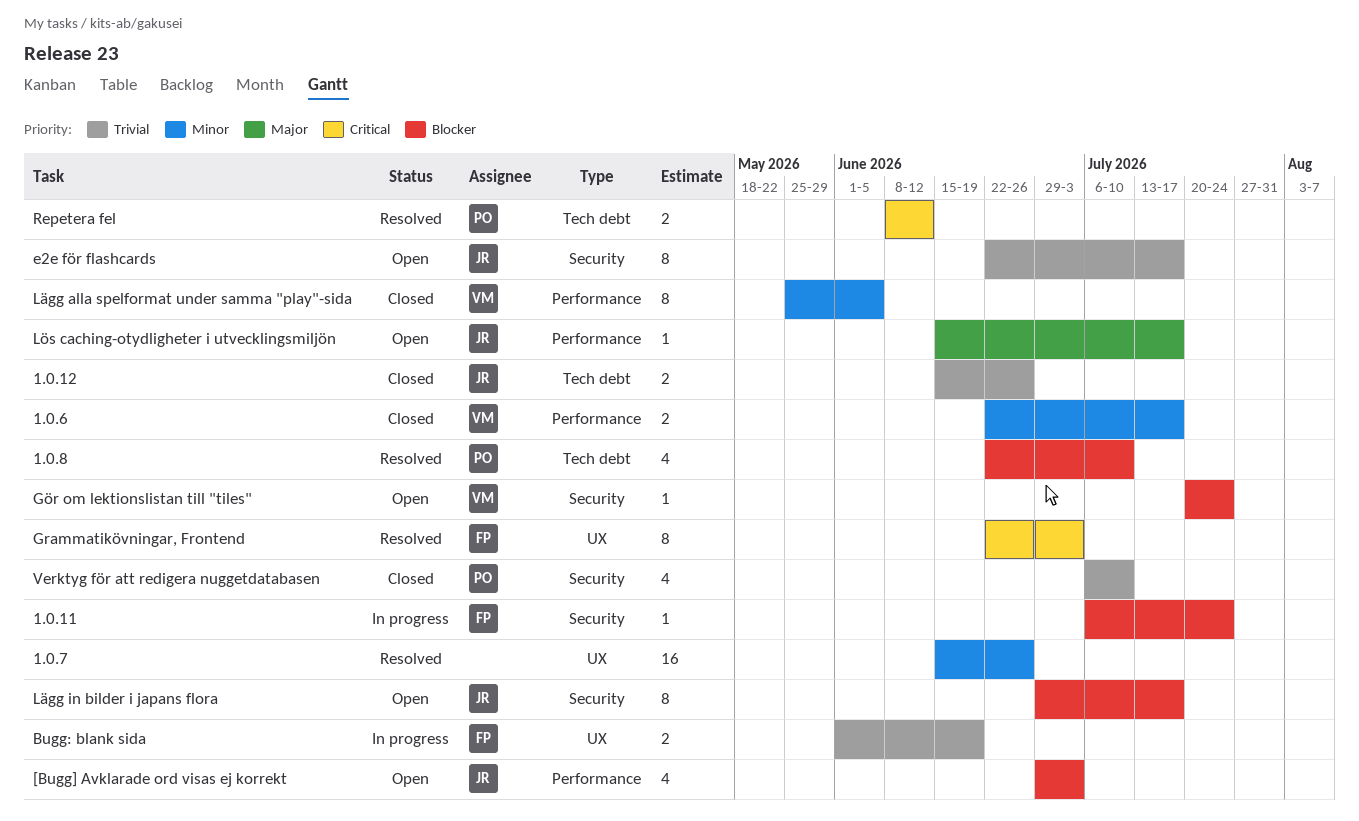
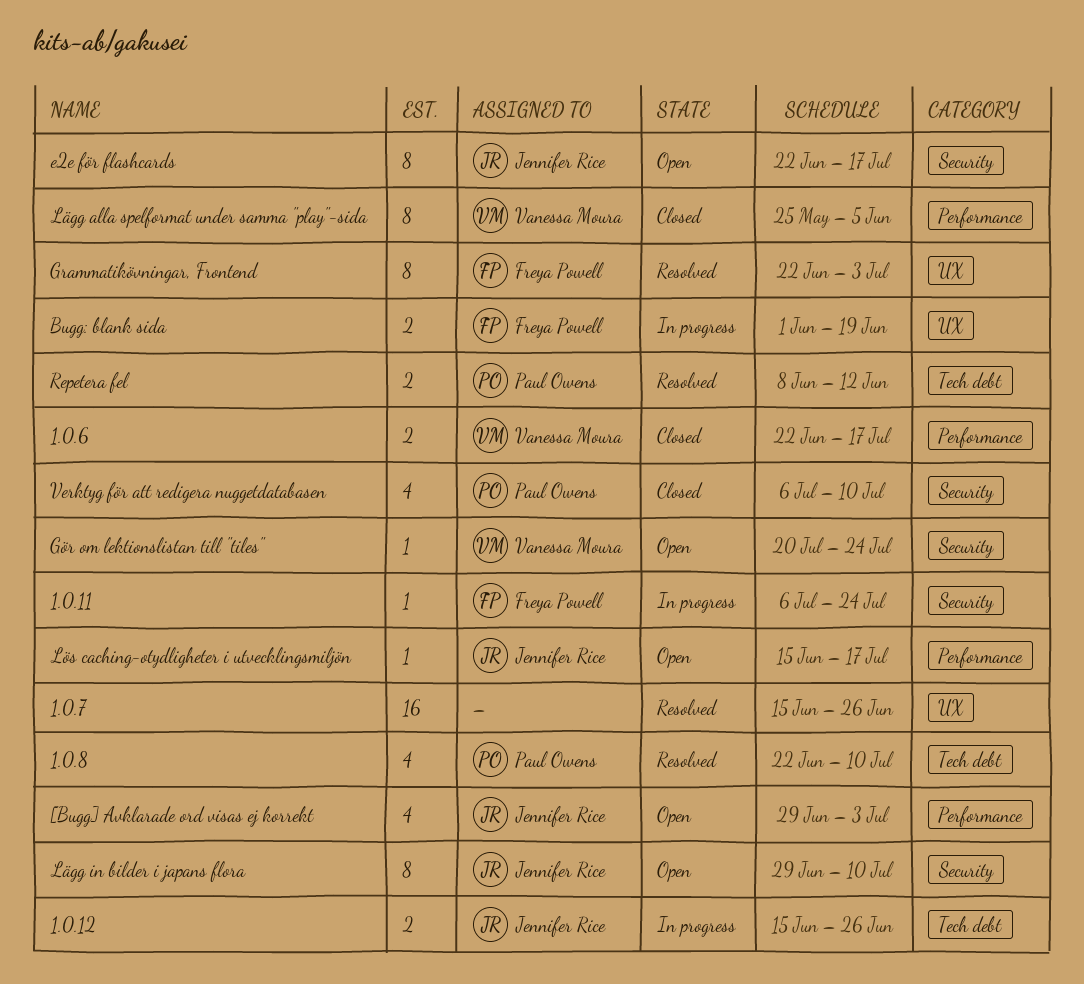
1.0.12, status: Closed -> In progress
Lägg in bilder i japans flora, due: Jul 17 -> Jul 10

